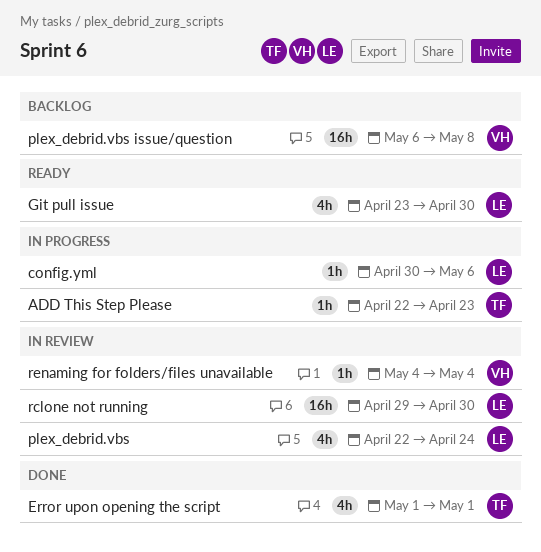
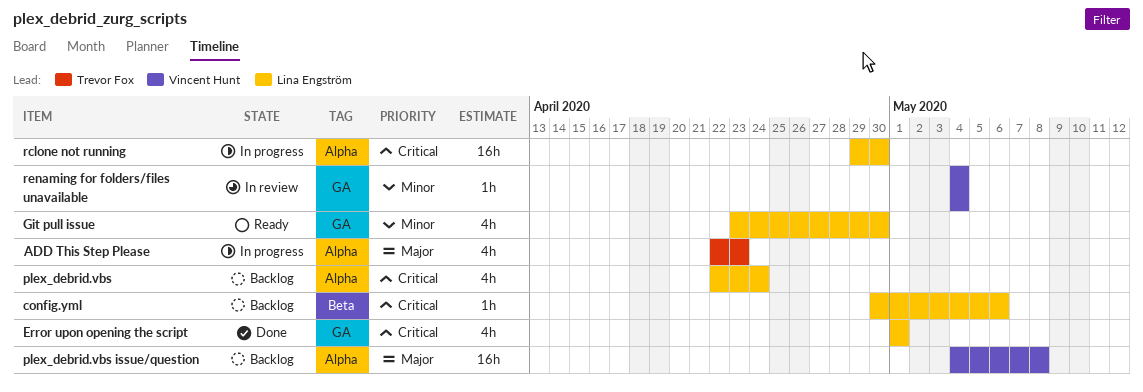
ADD This Step Please, estimate: 1h -> 4h
config.yml, status: In progress -> Backlog
Error upon opening the script, owner: Trevor Fox -> Lina Engström
plex_debrid.vbs, status: In review -> Backlog
plex_debrid.vbs issue/question, start: May 6 -> May 4
rclone not running, status: In review -> In progress

